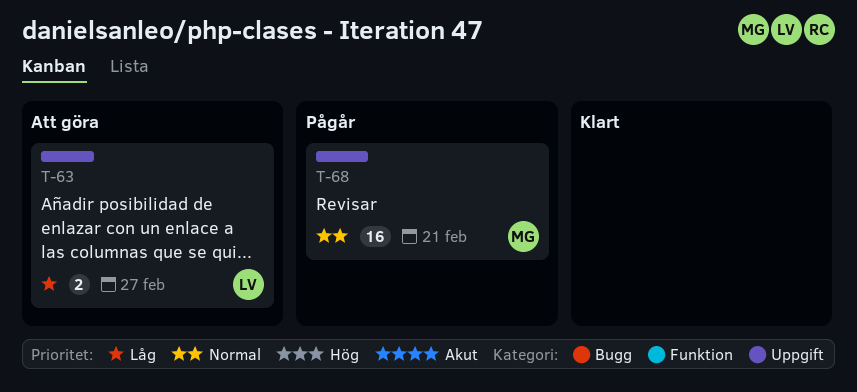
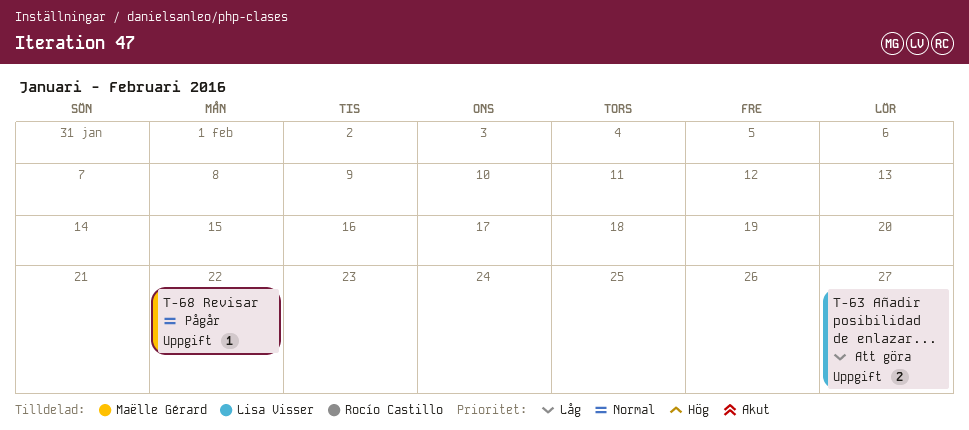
T-68, estimate: 16 -> 1
T-68, due: Feb 21 -> Feb 22

